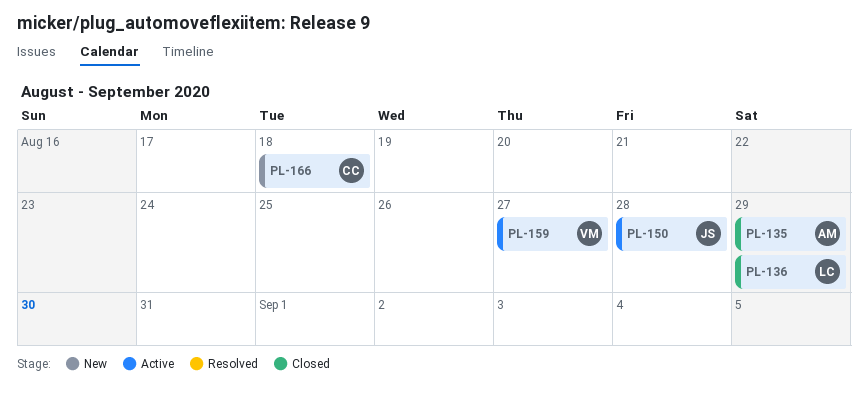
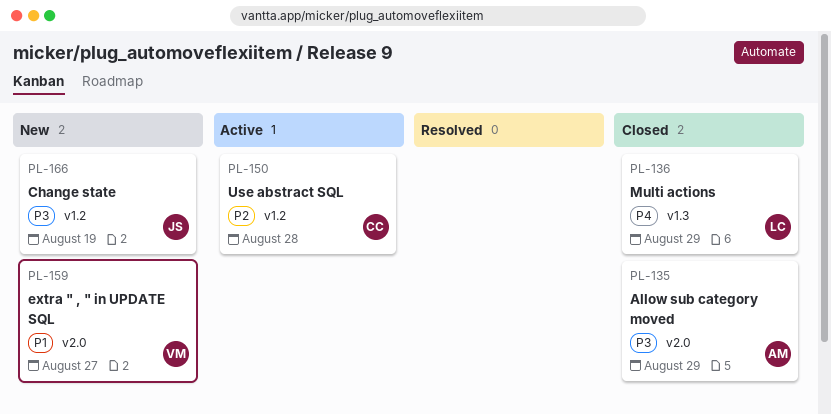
PL-150, owner: JS -> CC
PL-159, status: Active -> New
PL-166, owner: CC -> JS
PL-166, due: Aug 18 -> Aug 19

